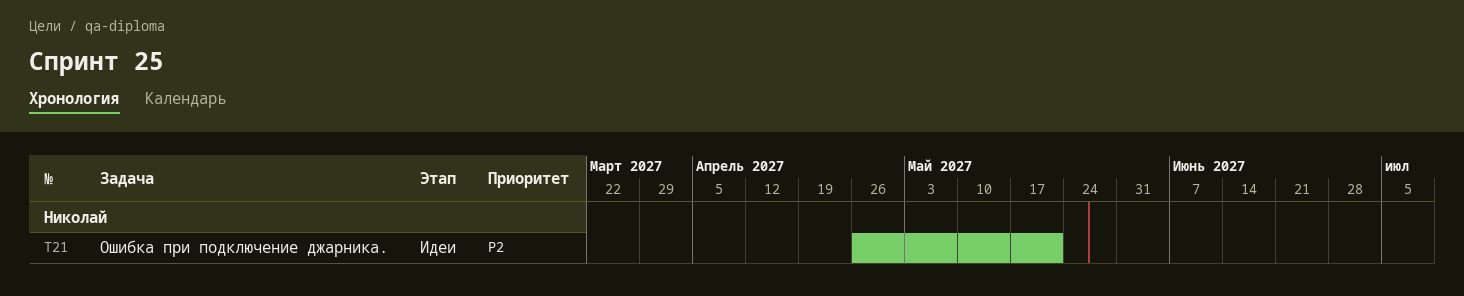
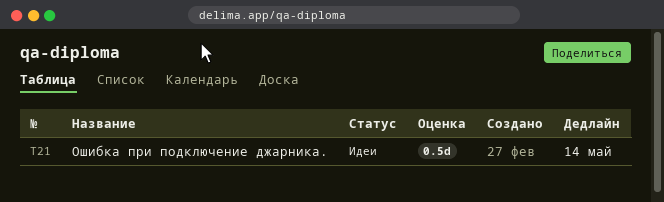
T21, due: May 21 -> May 14

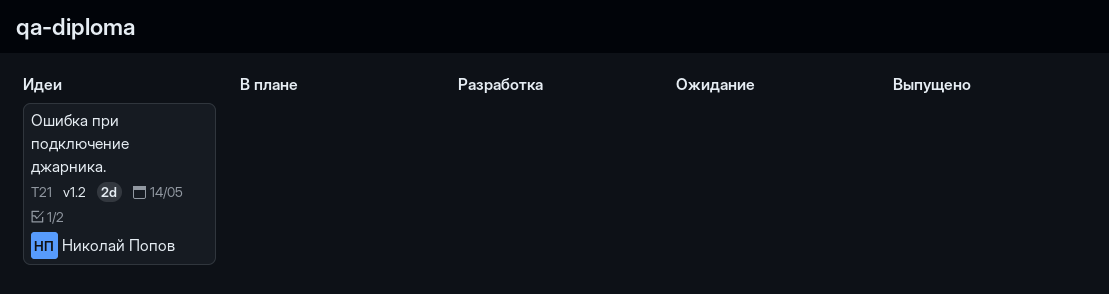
T21, estimate: 0.5d -> 2d

